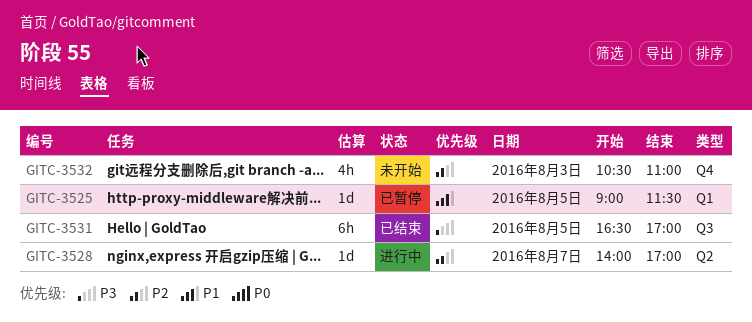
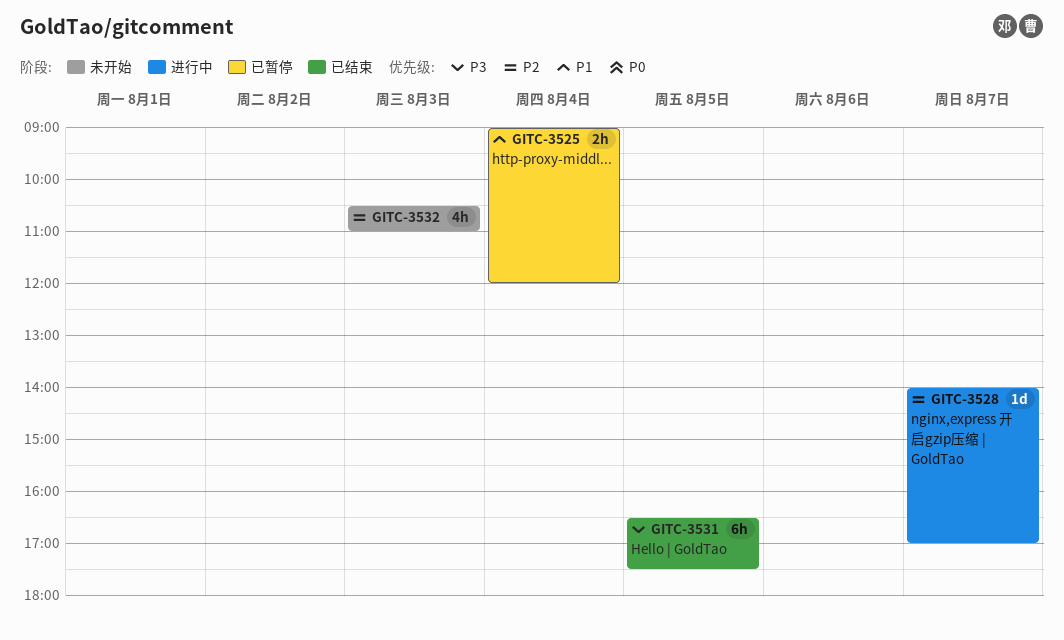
GITC-3525, estimate: 1d -> 2h
GITC-3525, day: Aug 5 -> Aug 4
GITC-3525, ends: 11:30 -> 12:00
GITC-3531, ends: 17:00 -> 17:30

